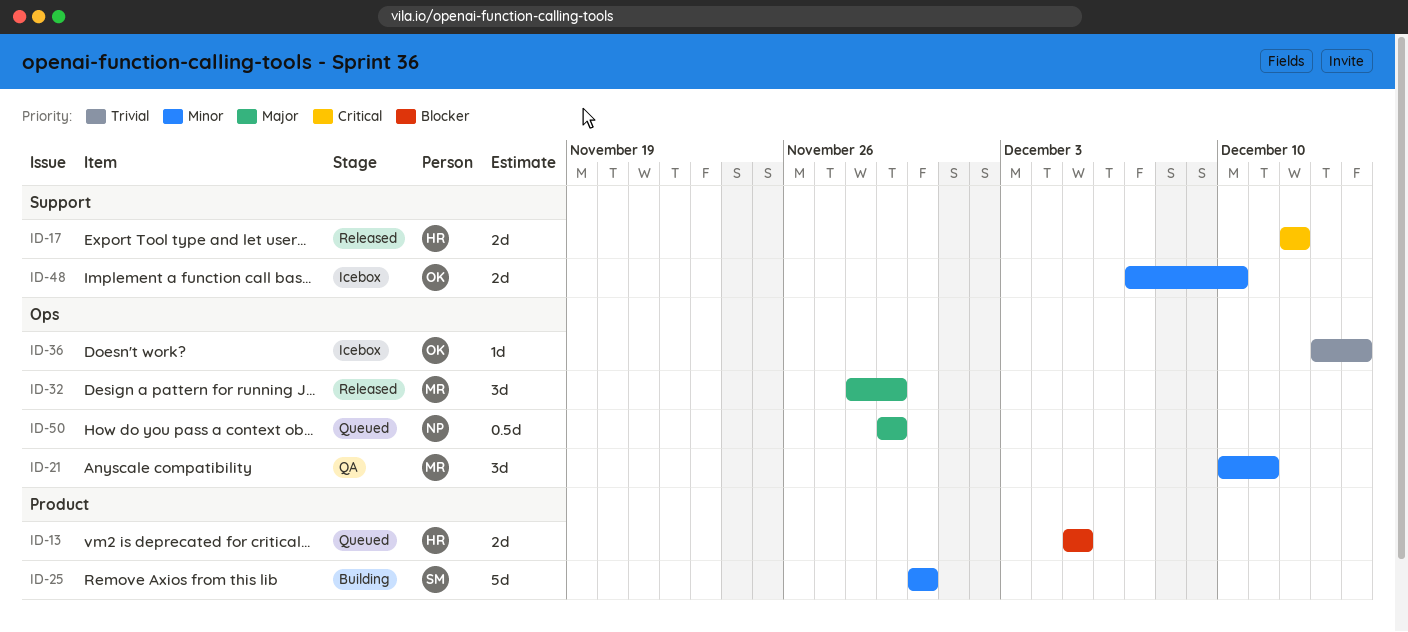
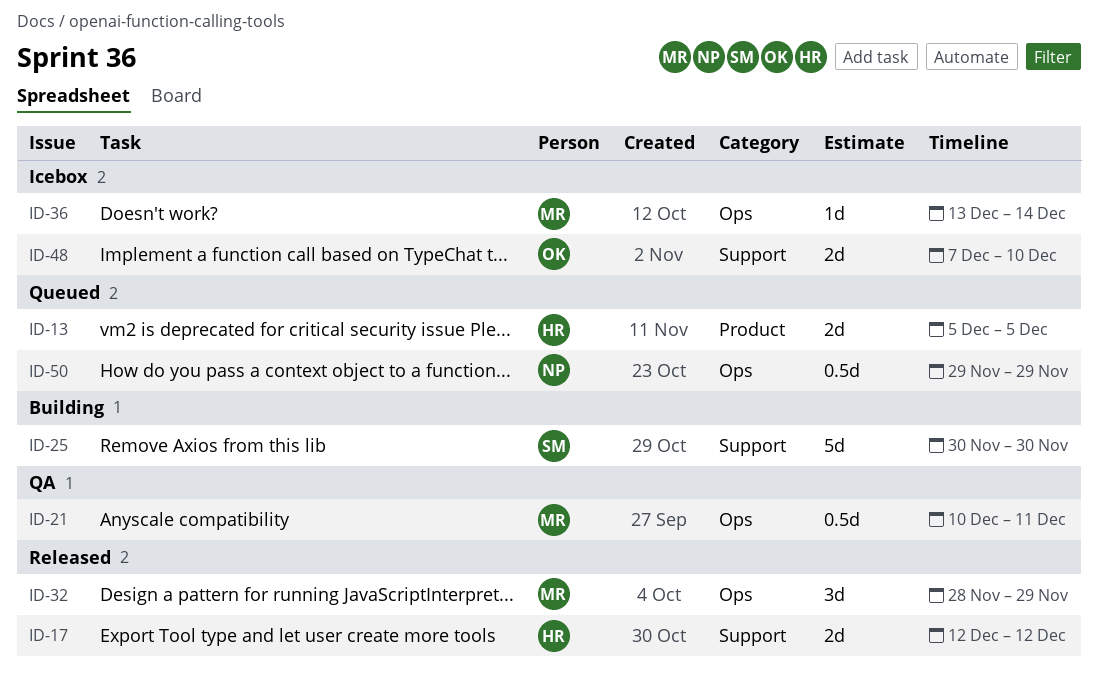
ID-21, estimate: 3d -> 0.5d
ID-25, label: Product -> Support
ID-36, owner: OK -> MR

